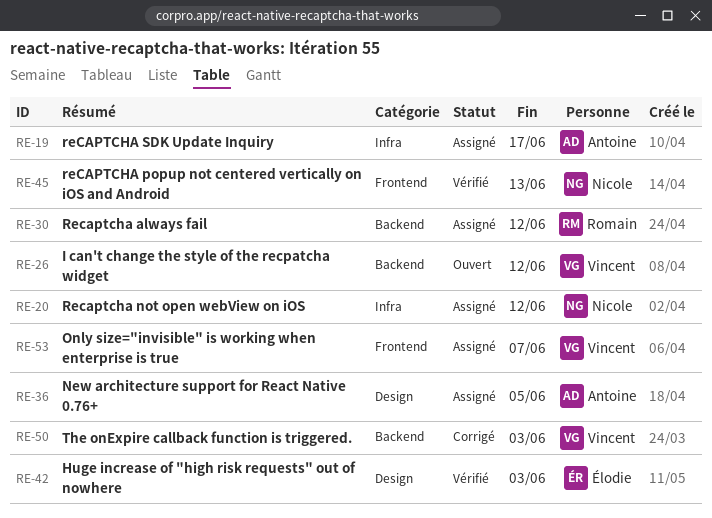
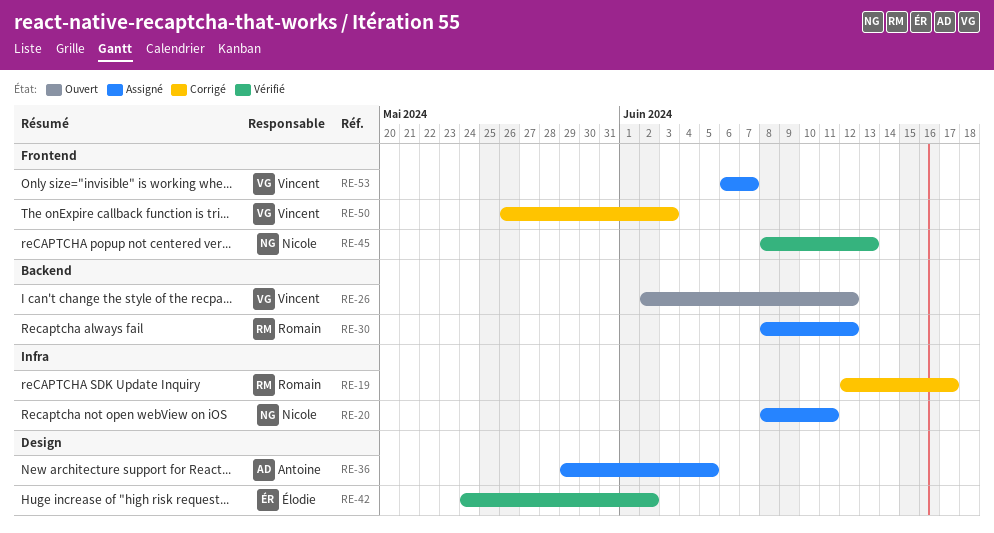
RE-19, status: Assigné -> Corrigé
RE-19, owner: Antoine -> Romain
RE-20, due: Jun 12 -> Jun 11
RE-42, due: Jun 3 -> Jun 2
RE-50, label: Backend -> Frontend

